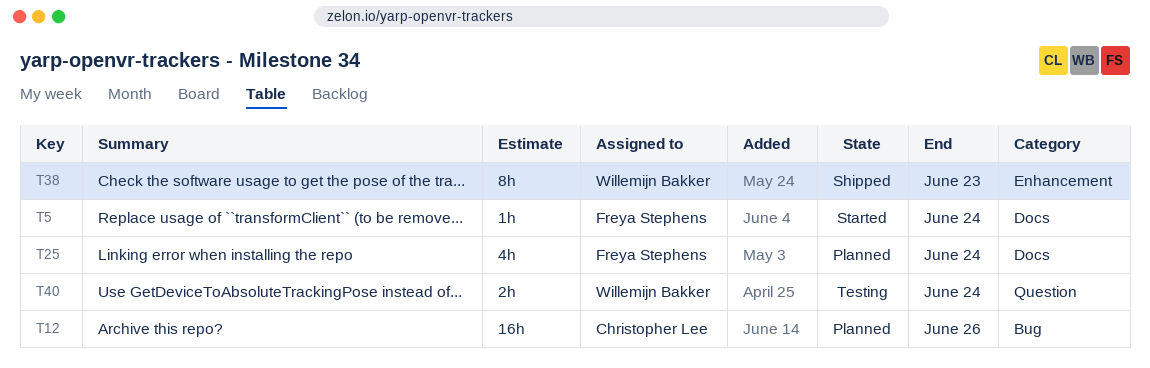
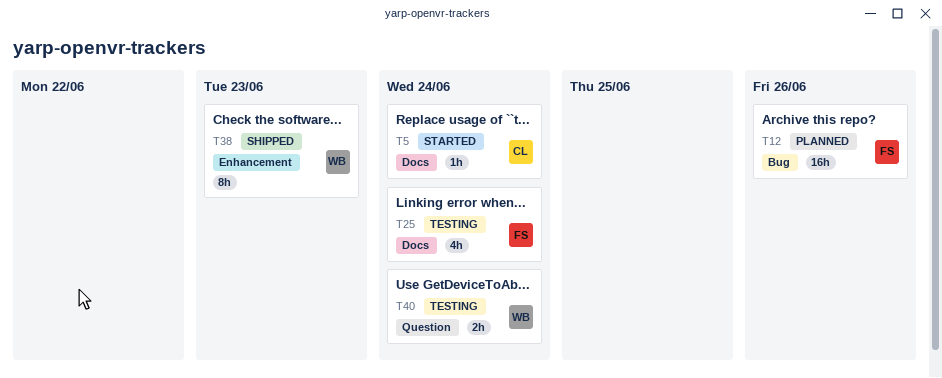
T5, owner: Freya Stephens -> Christopher Lee
T12, owner: Christopher Lee -> Freya Stephens
T25, status: Planned -> Testing

